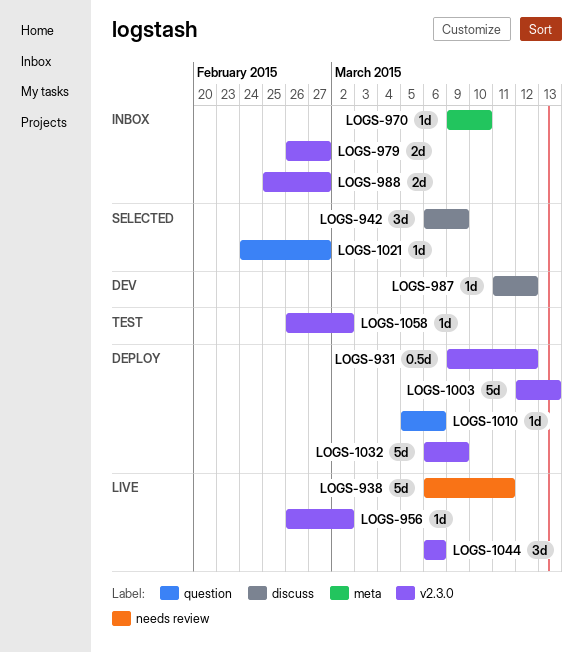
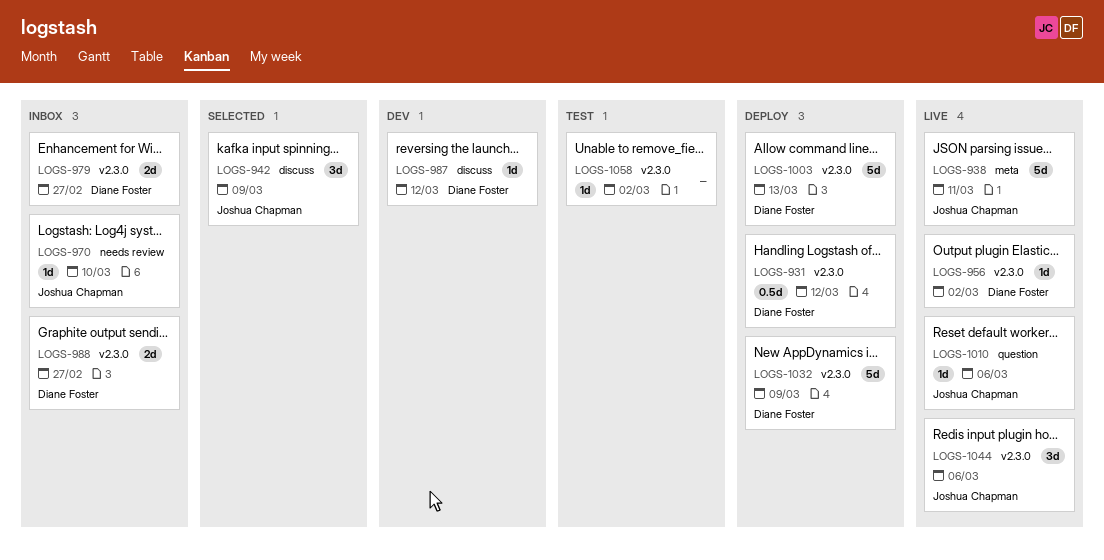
LOGS-938, label: needs review -> meta
LOGS-970, label: meta -> needs review
LOGS-1010, status: Deploy -> Live
LOGS-1021: present -> none

